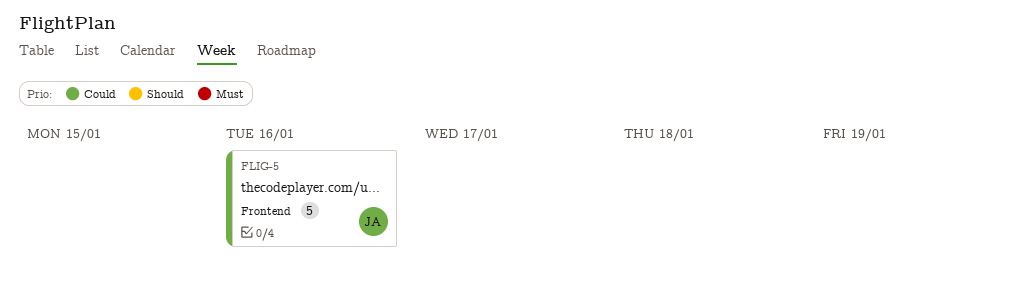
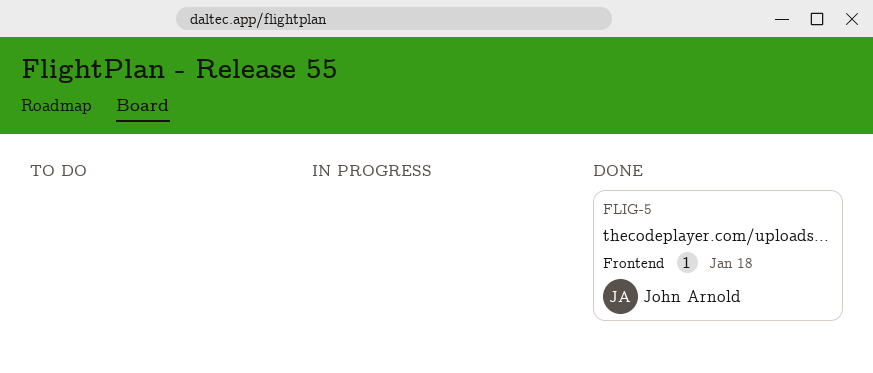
FLIG-5, estimate: 5 -> 1
FLIG-5, due: Jan 16 -> Jan 18

